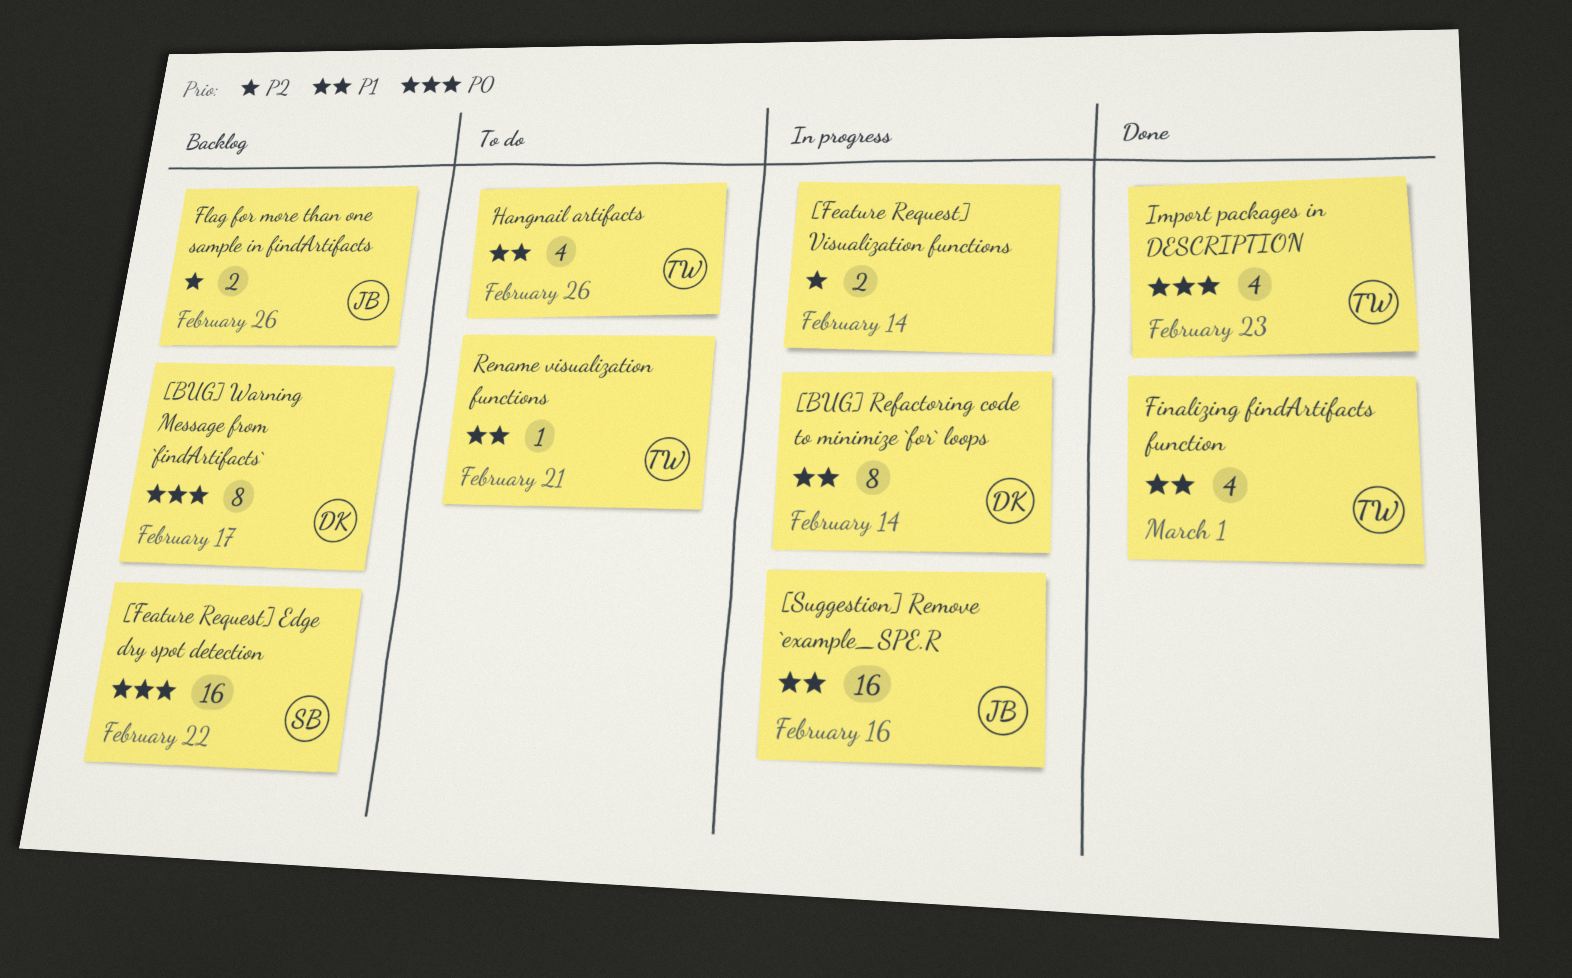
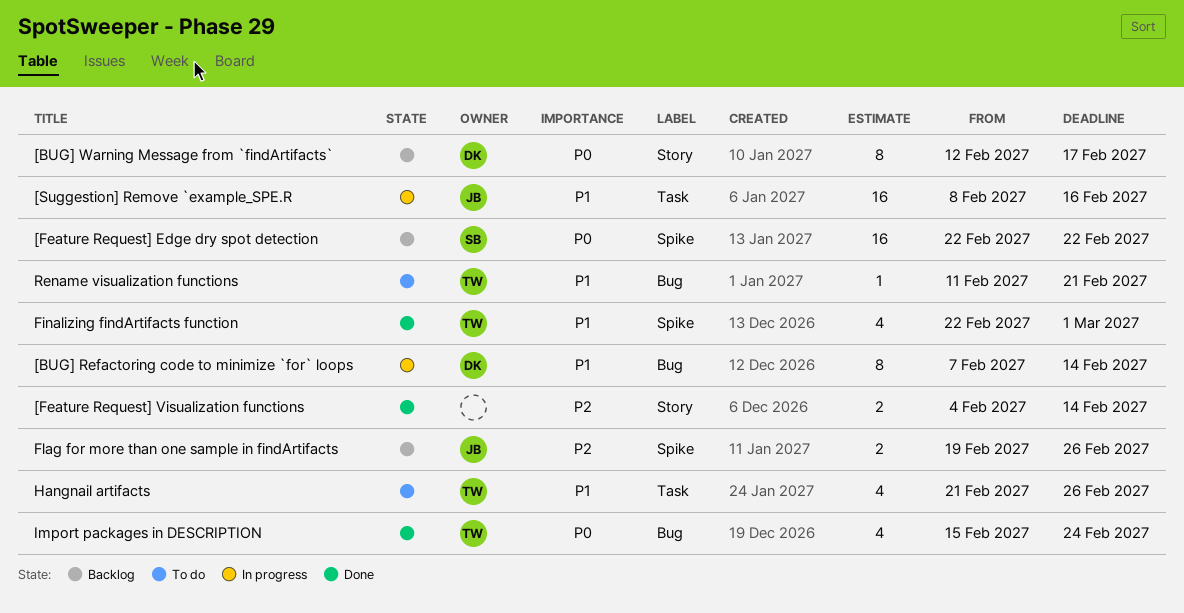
[Feature Request] Visualization functions, status: In progress -> Done
Import packages in DESCRIPTION, due: Feb 23 -> Feb 24

